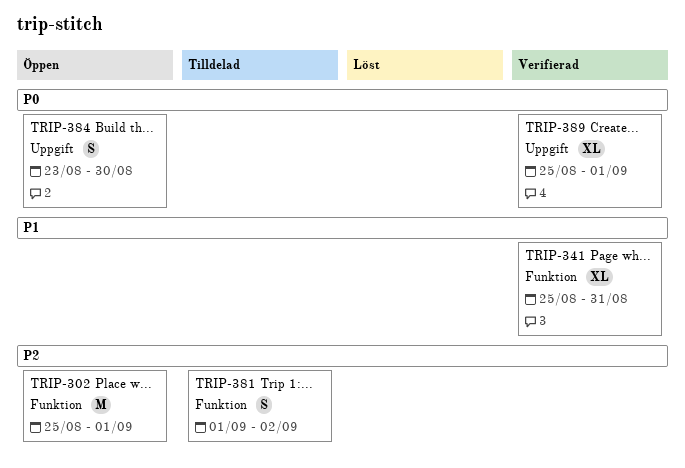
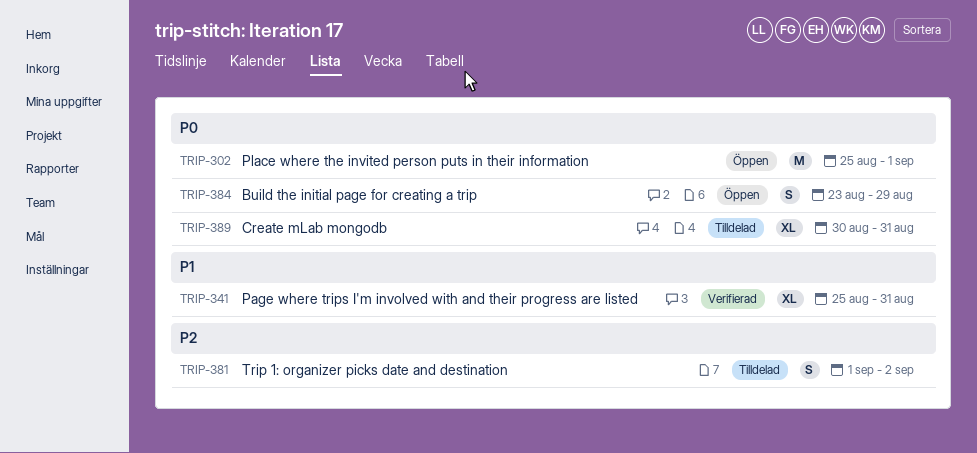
TRIP-302, priority: P2 -> P0
TRIP-384, due: Aug 30 -> Aug 29
TRIP-389, status: Verifierad -> Tilldelad
TRIP-389, start: Aug 25 -> Aug 30
TRIP-389, due: Sep 1 -> Aug 31

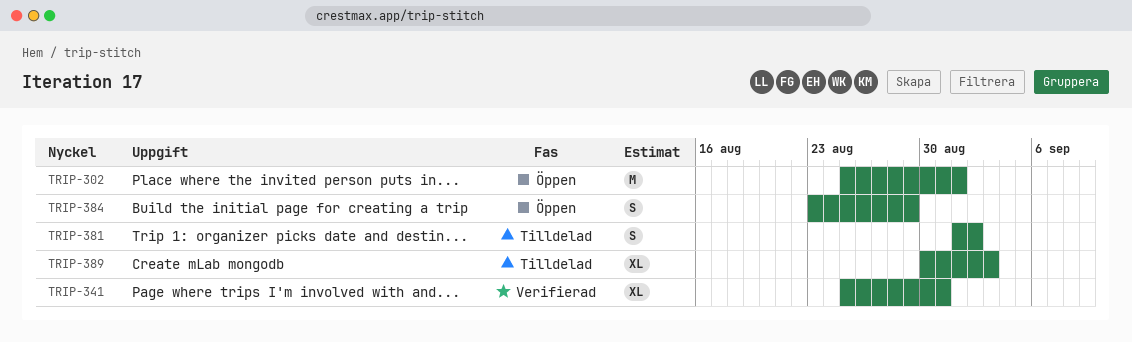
TRIP-389, due: Aug 31 -> Sep 3

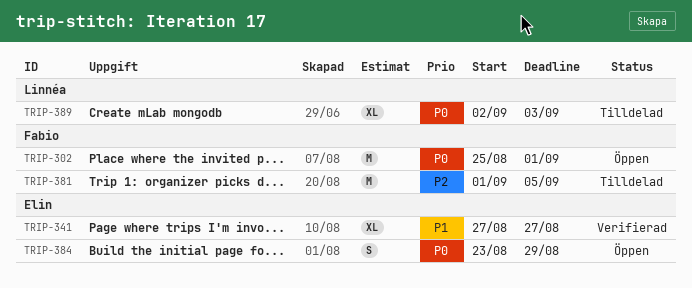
TRIP-341, start: Aug 25 -> Aug 27
TRIP-341, due: Aug 31 -> Aug 27
TRIP-381, estimate: S -> M
TRIP-381, due: Sep 2 -> Sep 5
TRIP-389, start: Aug 30 -> Sep 2

